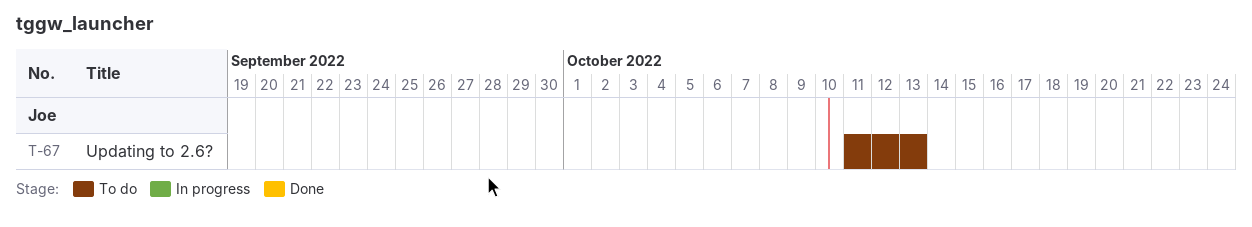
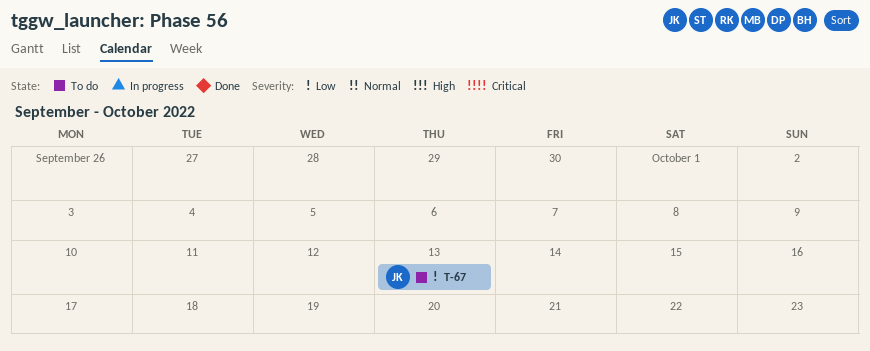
T-67, start: Oct 11 -> Oct 13

